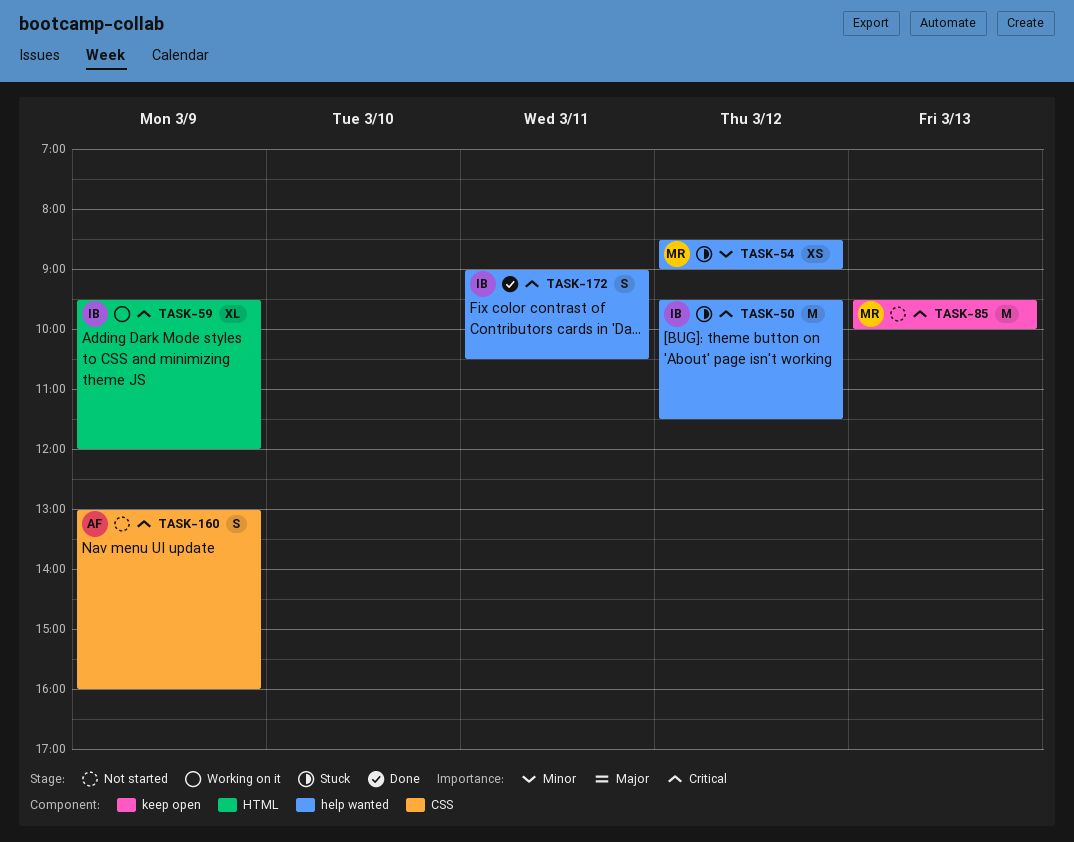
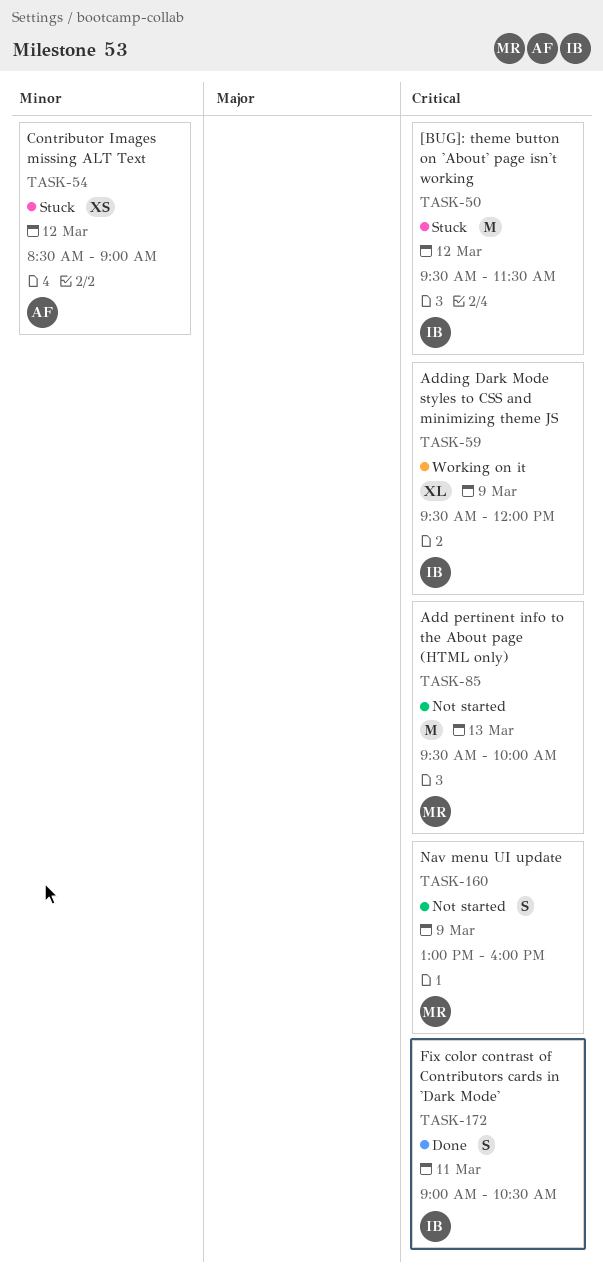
TASK-54, owner: MR -> AF
TASK-160, owner: AF -> MR

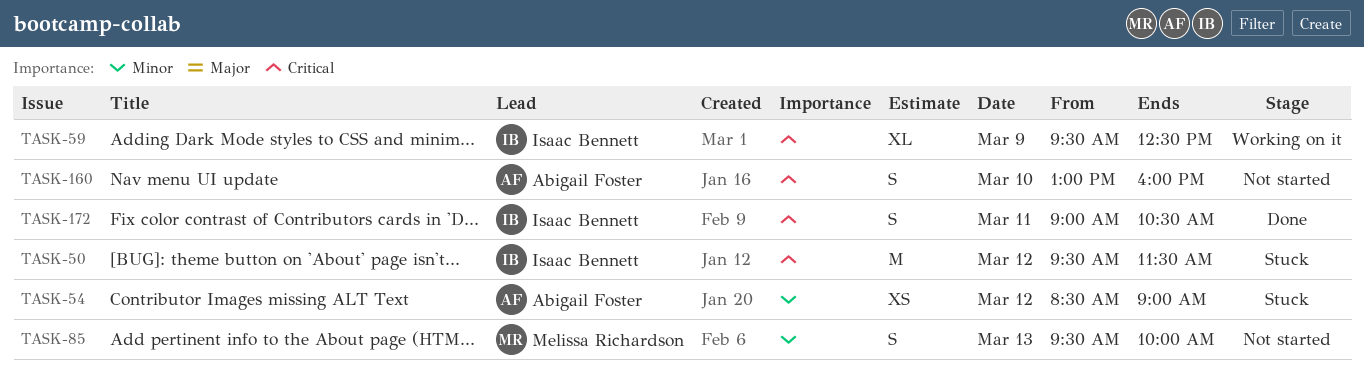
TASK-59, ends: 12:00 -> 12:30
TASK-85, priority: Critical -> Minor
TASK-85, estimate: M -> S
TASK-160, owner: Melissa Richardson -> Abigail Foster
TASK-160, day: Mar 9 -> Mar 10

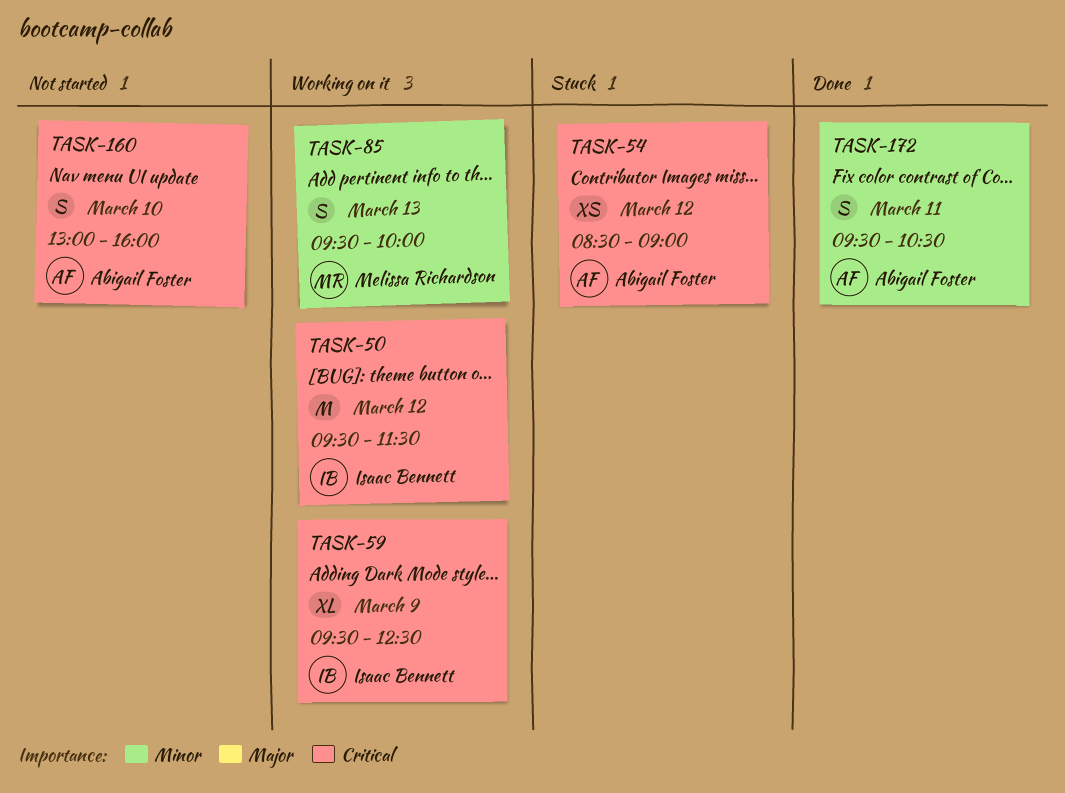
TASK-50, status: Stuck -> Working on it
TASK-54, priority: Minor -> Critical
TASK-85, status: Not started -> Working on it
TASK-172, owner: Isaac Bennett -> Abigail Foster
TASK-172, priority: Critical -> Minor
TASK-172, begins: 09:00 -> 09:30

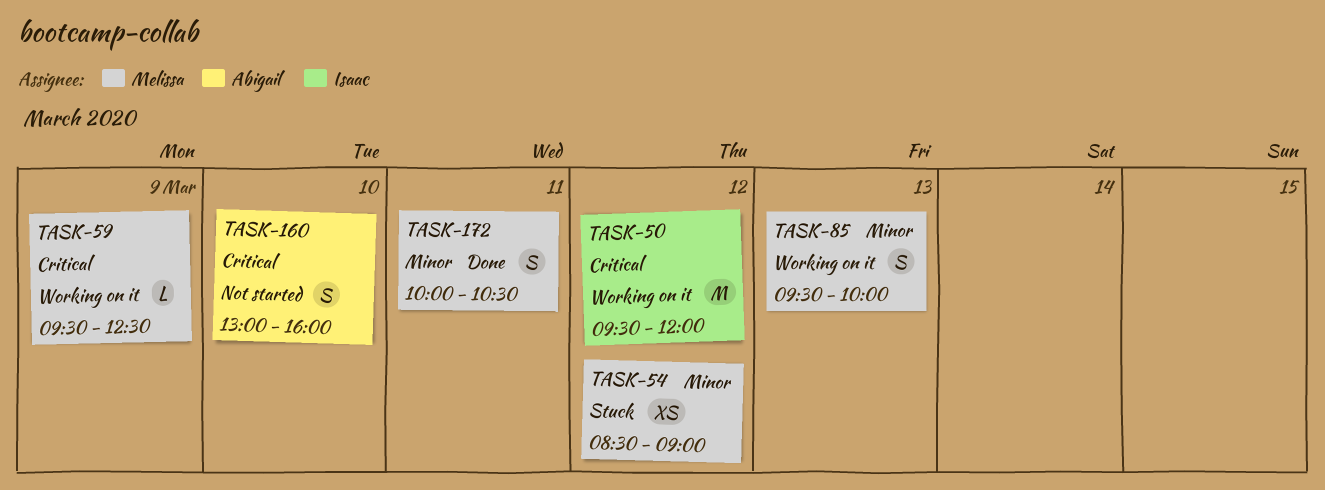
TASK-50, ends: 11:30 -> 12:00
TASK-54, owner: Abigail Foster -> Melissa Richardson
TASK-54, priority: Critical -> Minor
TASK-59, owner: Isaac Bennett -> Melissa Richardson
TASK-59, estimate: XL -> L
TASK-172, owner: Abigail Foster -> Melissa Richardson
TASK-172, begins: 09:30 -> 10:00

